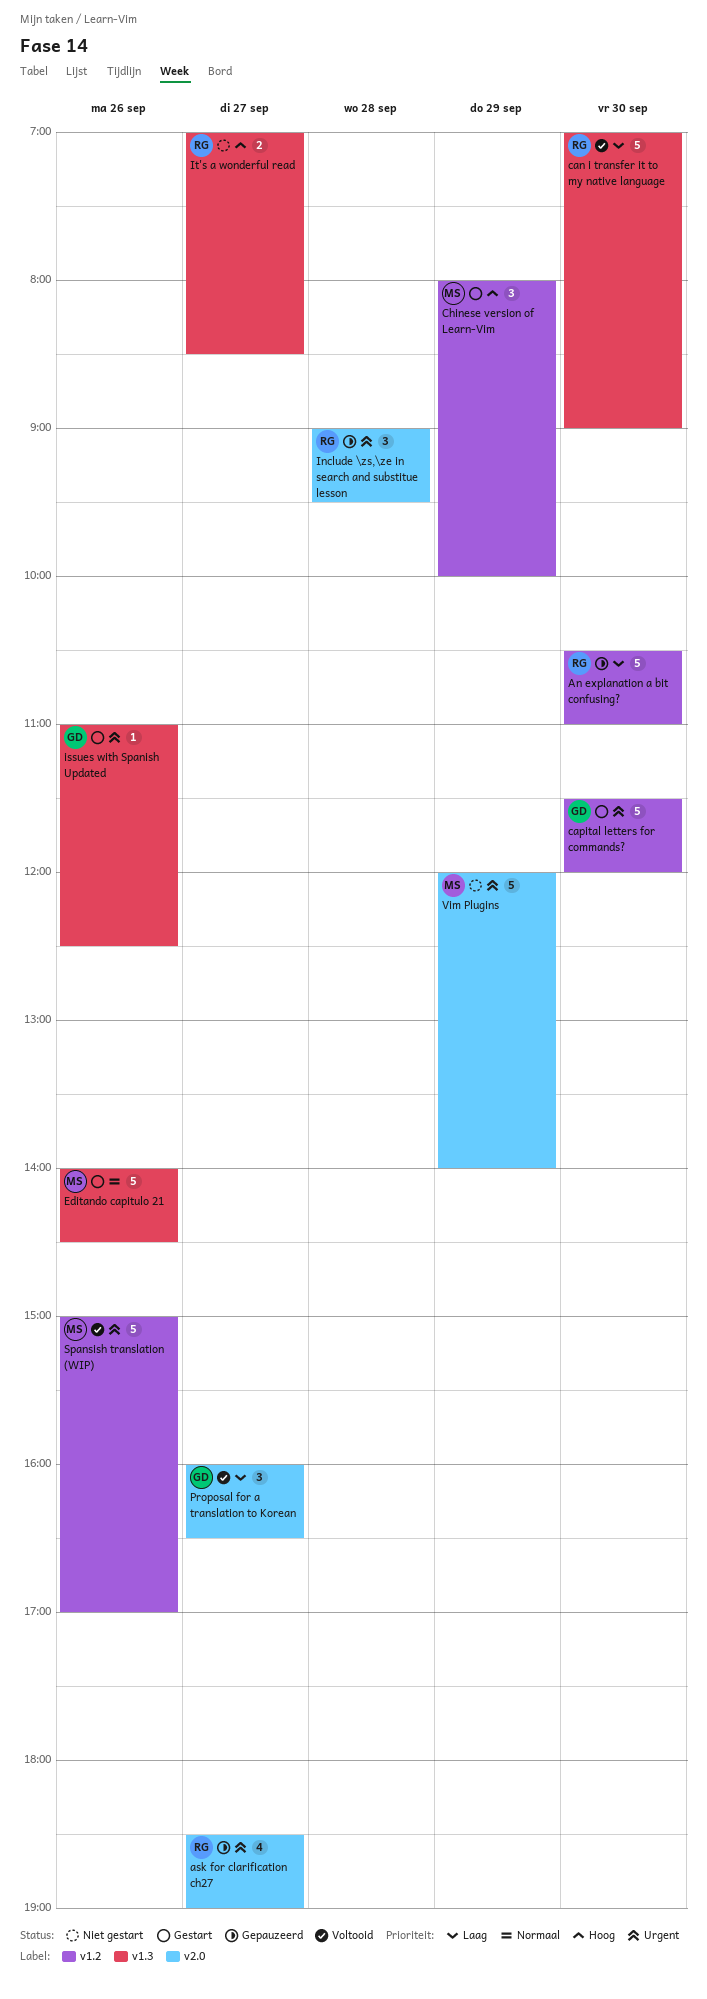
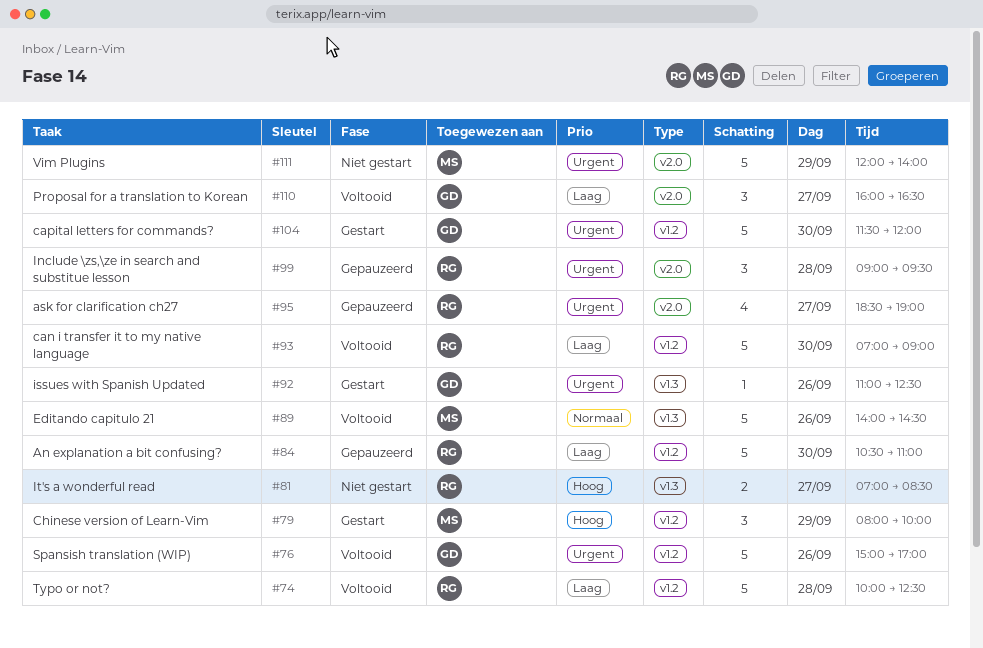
can i transfer it to my native language, label: v1.3 -> v1.2
Editando capitulo 21, status: Gestart -> Voltooid
Spansish translation (WIP), owner: MS -> GD
Typo or not?: none -> present

